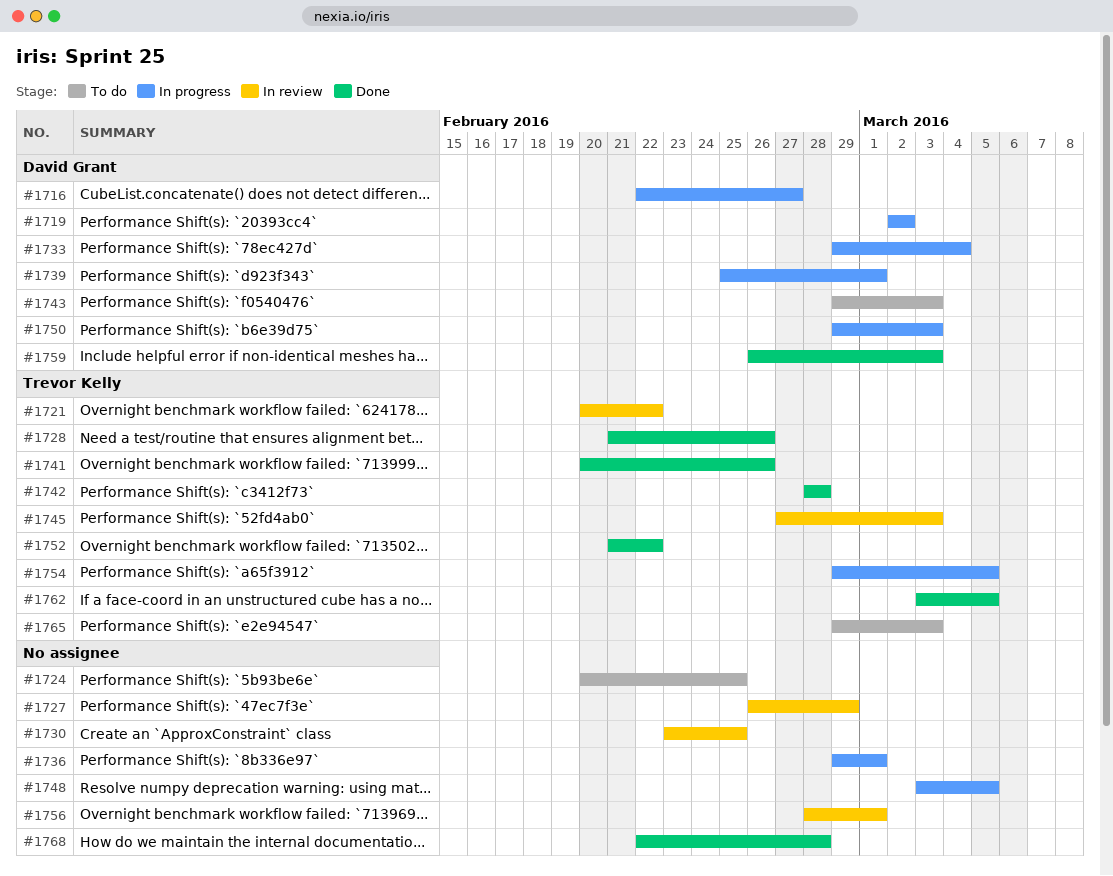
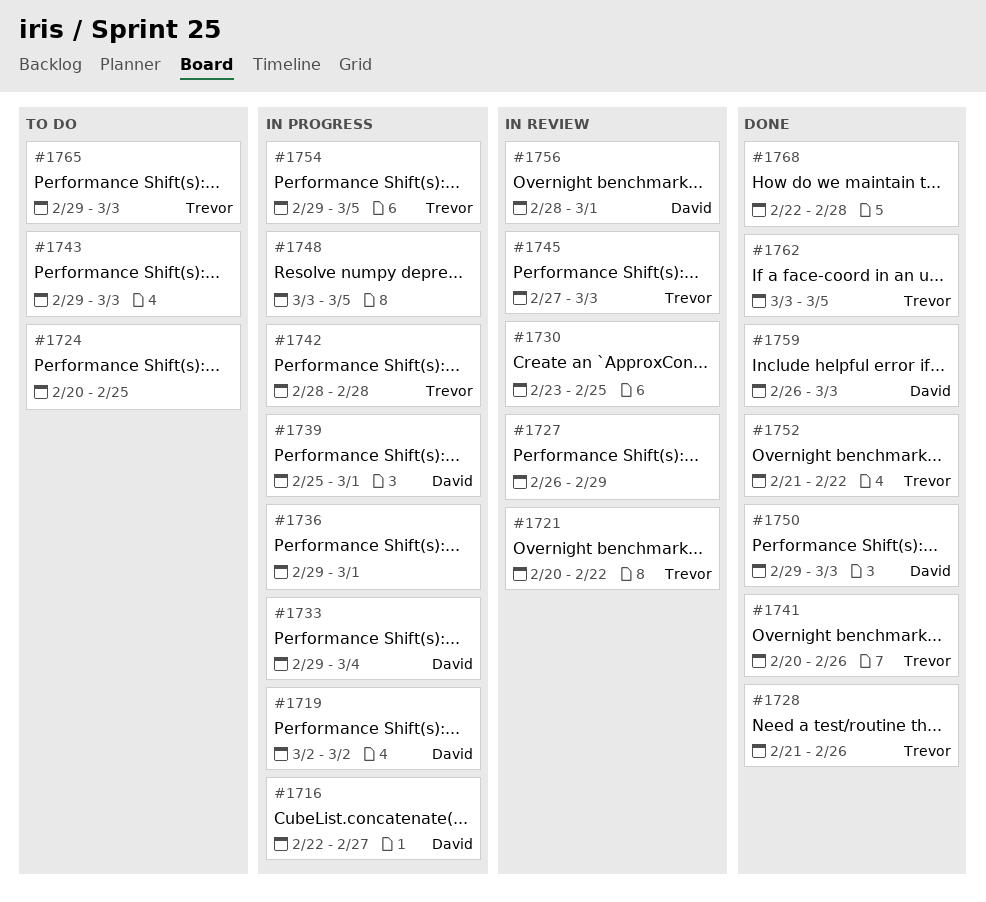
#1742, status: Done -> In progress
#1743, owner: David Grant -> none
#1750, status: In progress -> Done
#1756, owner: none -> David Grant

